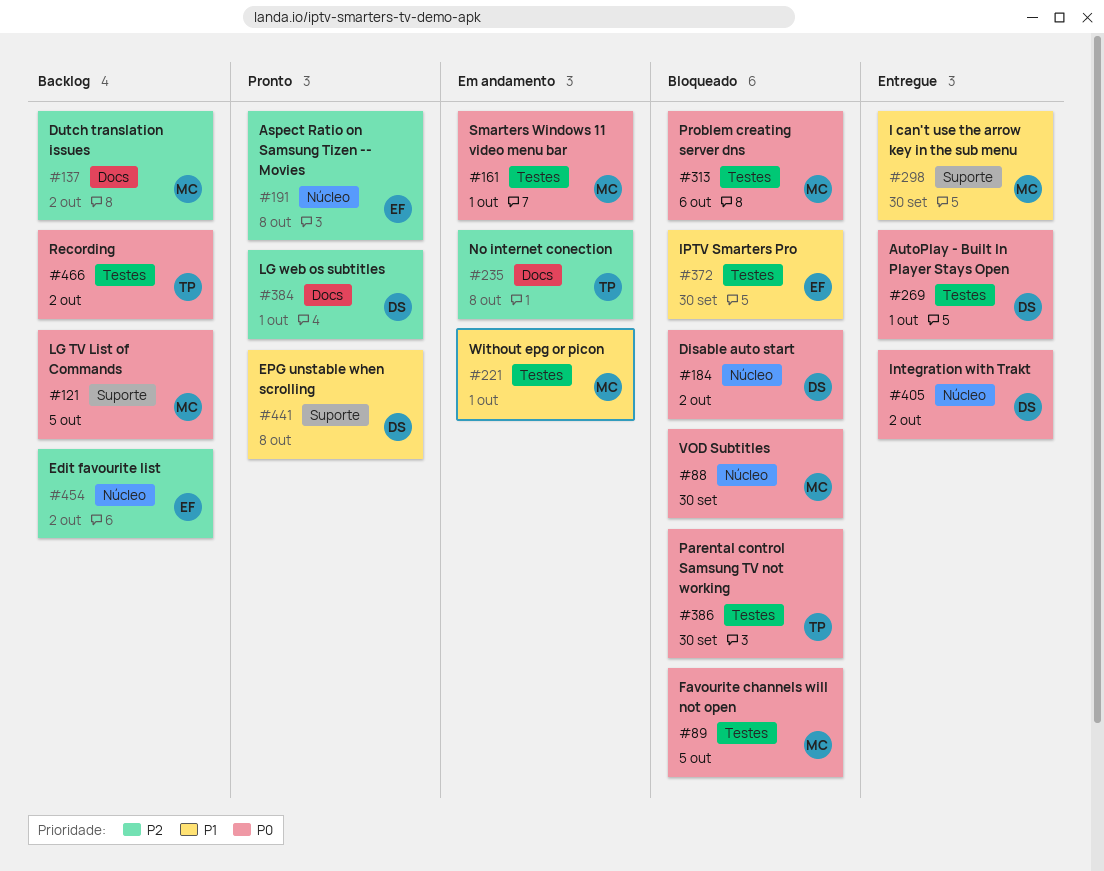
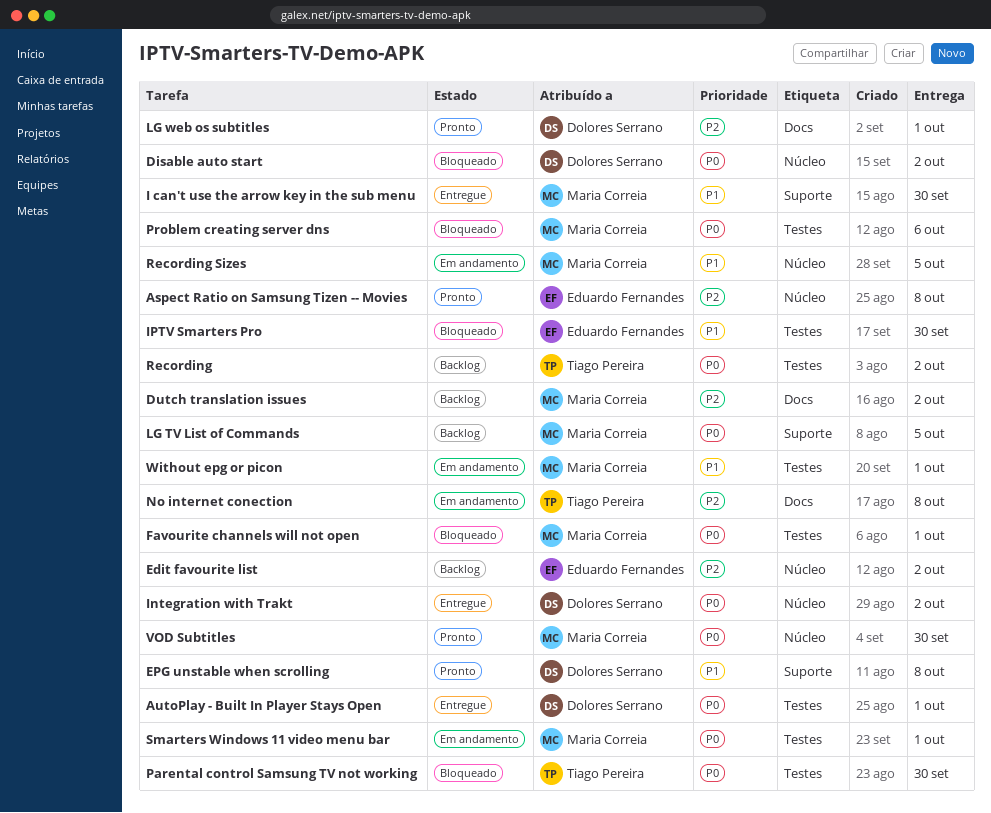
Favourite channels will not open, due: Oct 5 -> Oct 1
Recording Sizes: none -> present
VOD Subtitles, status: Bloqueado -> Pronto

